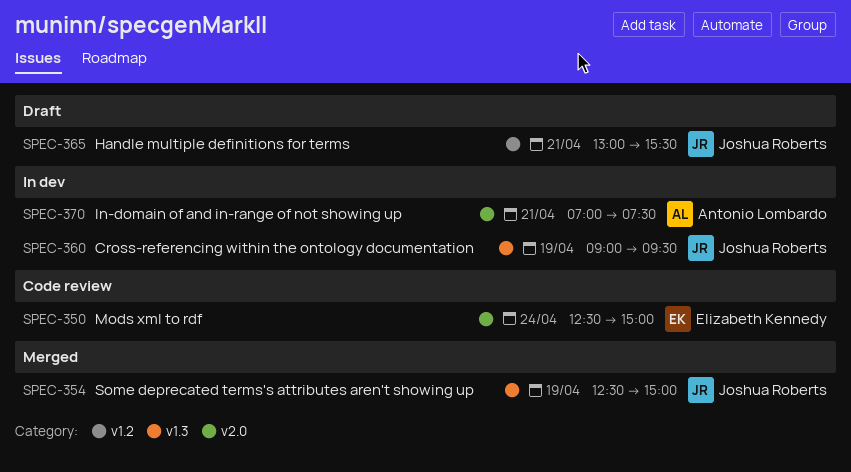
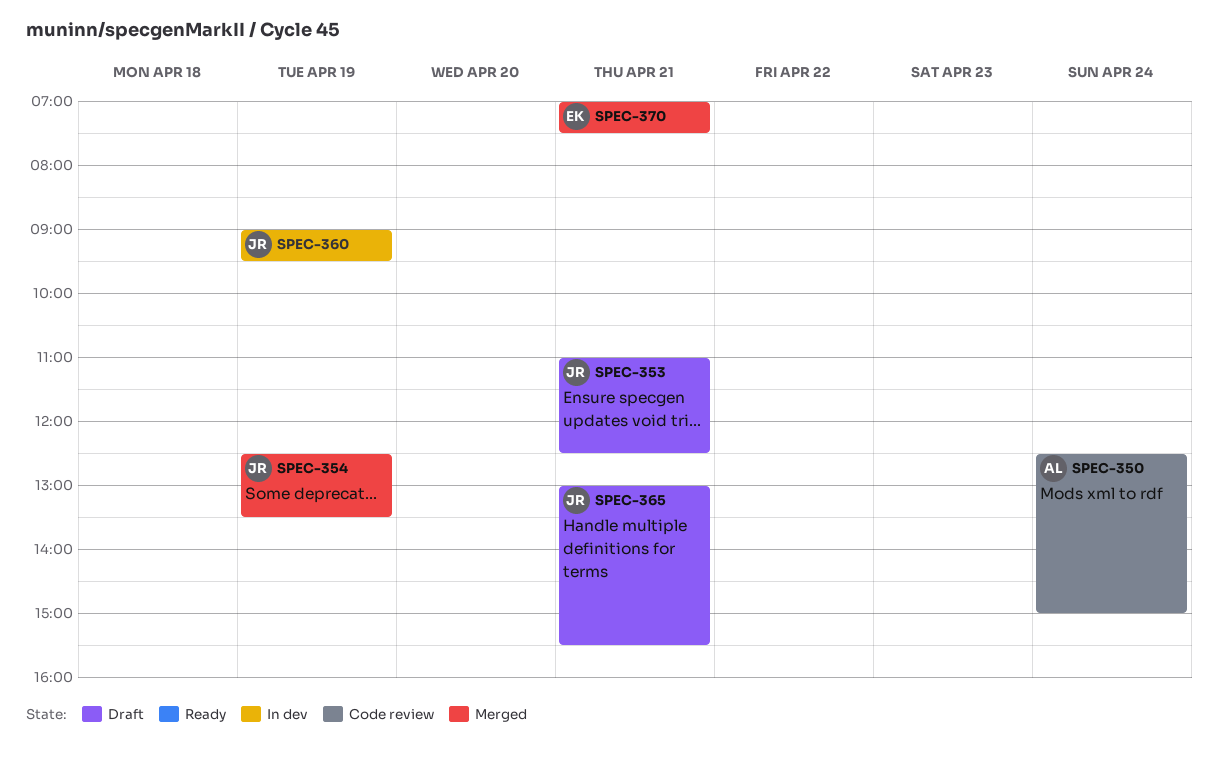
SPEC-350, owner: Elizabeth Kennedy -> Antonio Lombardo
SPEC-353: none -> present
SPEC-354, ends: 15:00 -> 13:30
SPEC-370, status: In dev -> Merged
SPEC-370, owner: Antonio Lombardo -> Elizabeth Kennedy

